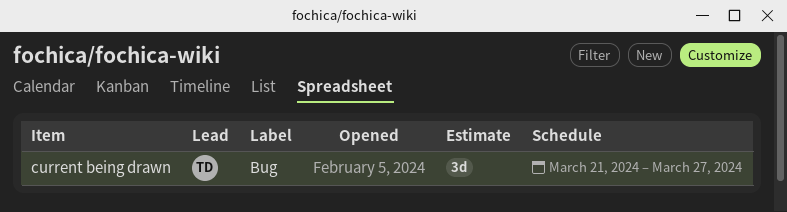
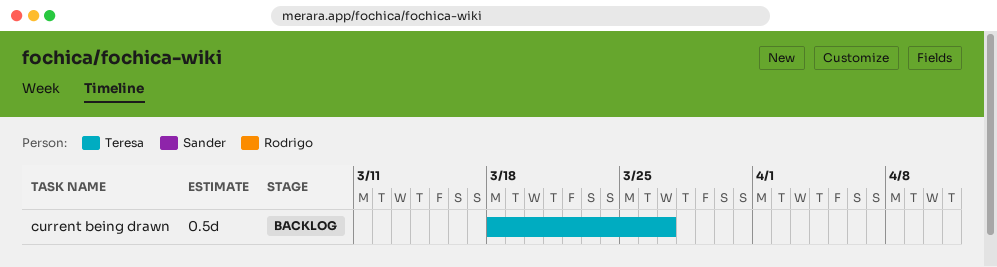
current being drawn, estimate: 3d -> 0.5d
current being drawn, start: Mar 21 -> Mar 18

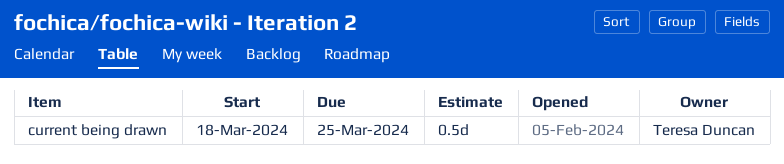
current being drawn, due: Mar 27 -> Mar 25

